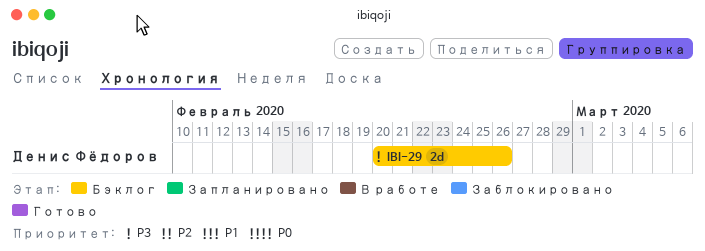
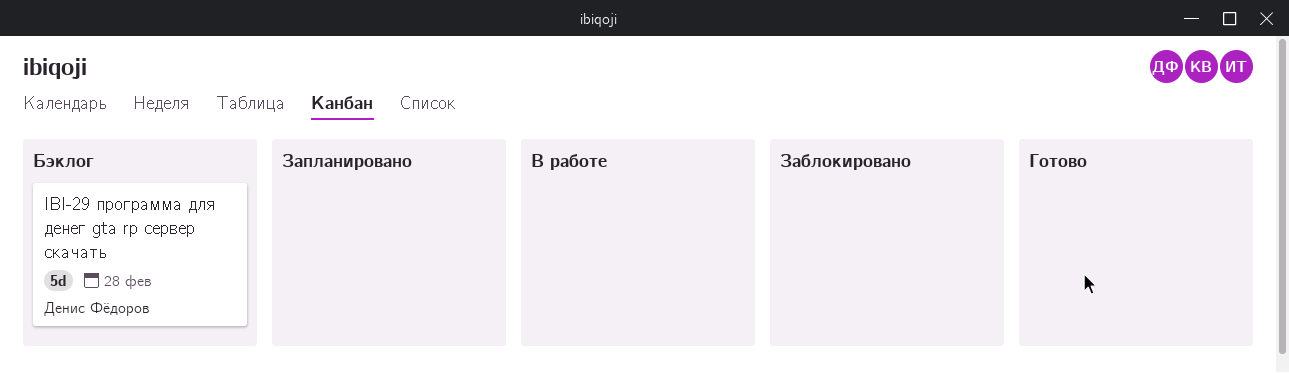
IBI-29, estimate: 2d -> 5d
IBI-29, due: Feb 26 -> Feb 28

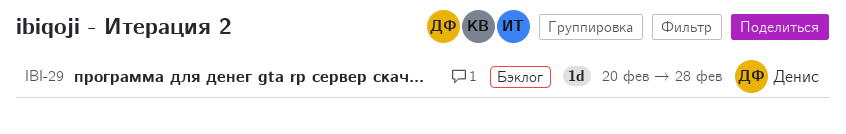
IBI-29, estimate: 5d -> 1d

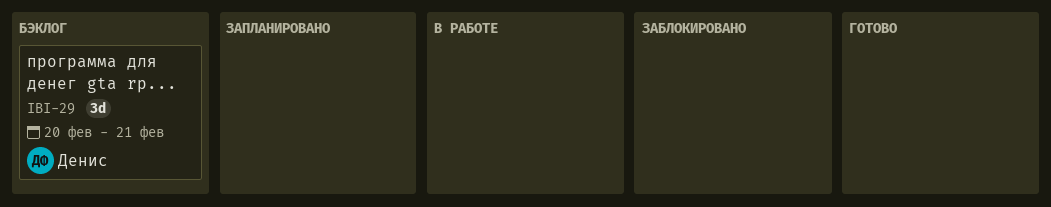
IBI-29, estimate: 1d -> 3d
IBI-29, due: Feb 28 -> Feb 21

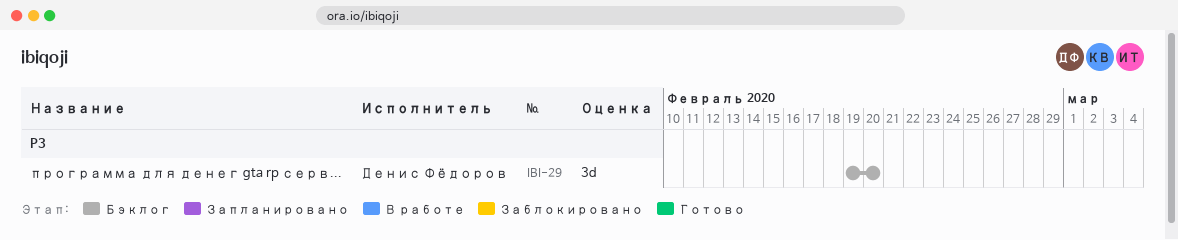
IBI-29, start: Feb 20 -> Feb 19
IBI-29, due: Feb 21 -> Feb 20

